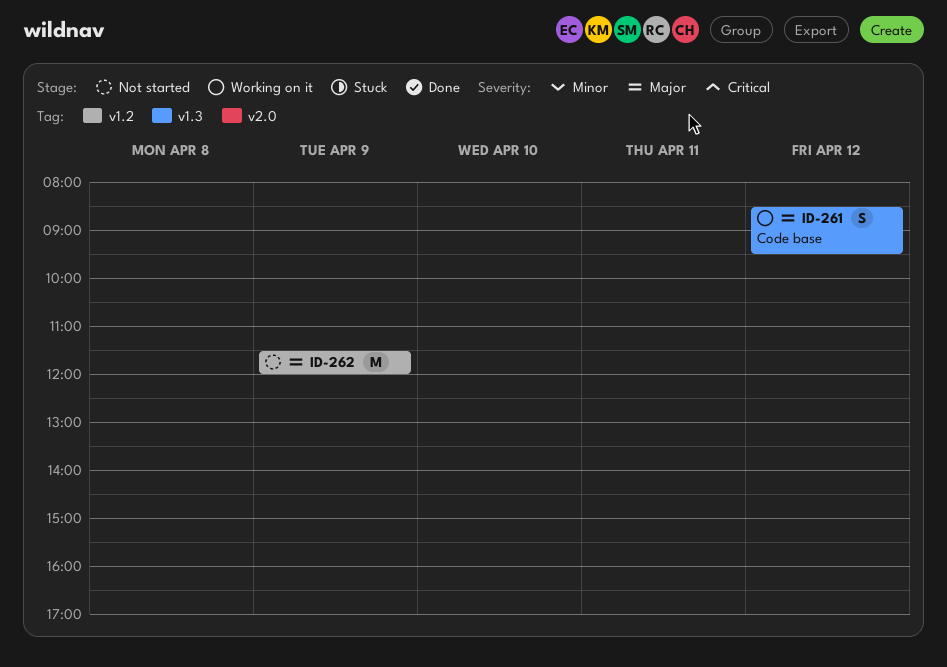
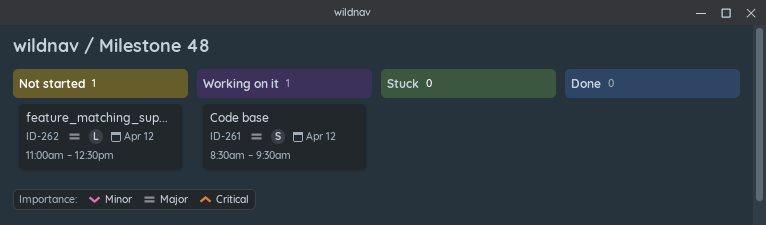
ID-262, estimate: M -> L
ID-262, day: Apr 9 -> Apr 12
ID-262, begins: 11:30 -> 11:00
ID-262, ends: 12:00 -> 12:30

